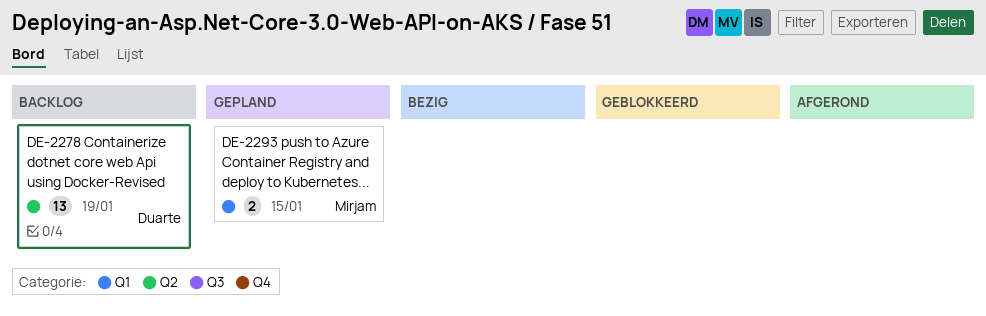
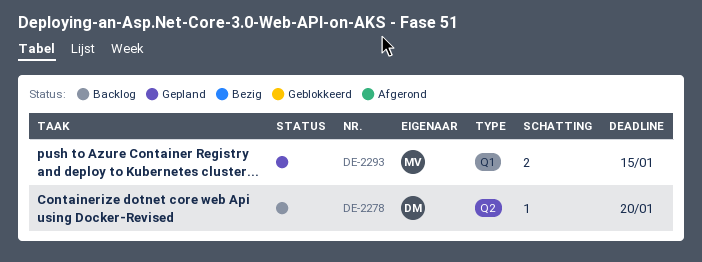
DE-2278, estimate: 13 -> 1
DE-2278, due: Jan 19 -> Jan 20

